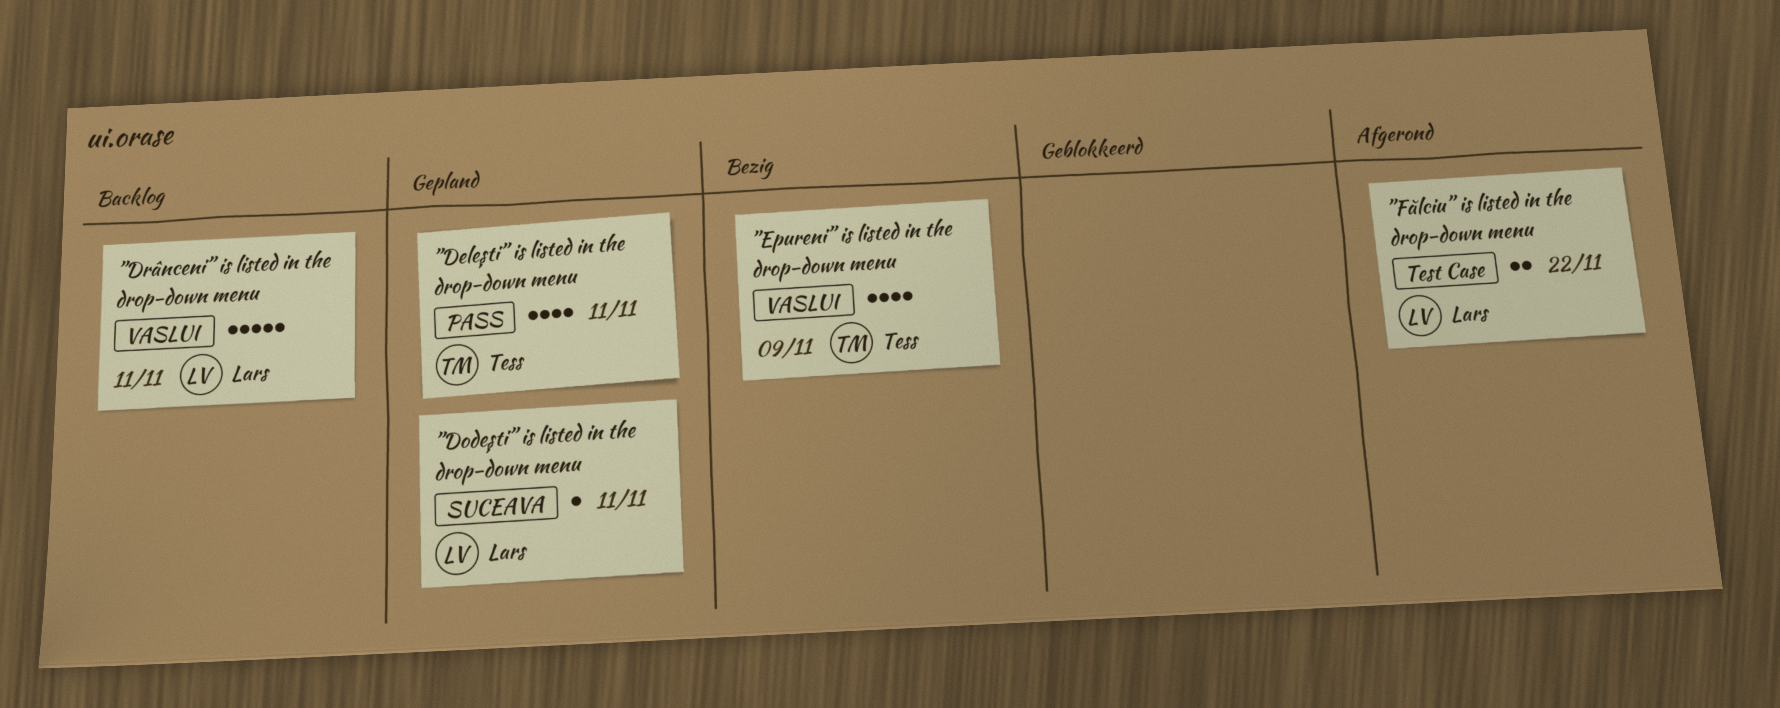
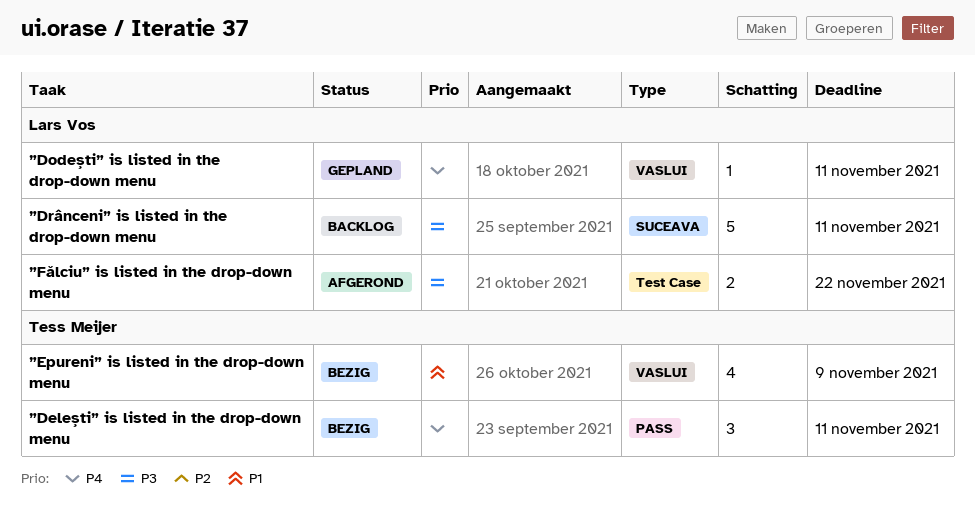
”Delești” is listed in the drop-down menu, status: Gepland -> Bezig
”Delești” is listed in the drop-down menu, estimate: 4 -> 3
”Dodești” is listed in the drop-down menu, label: SUCEAVA -> VASLUI
”Drânceni” is listed in the drop-down menu, label: VASLUI -> SUCEAVA

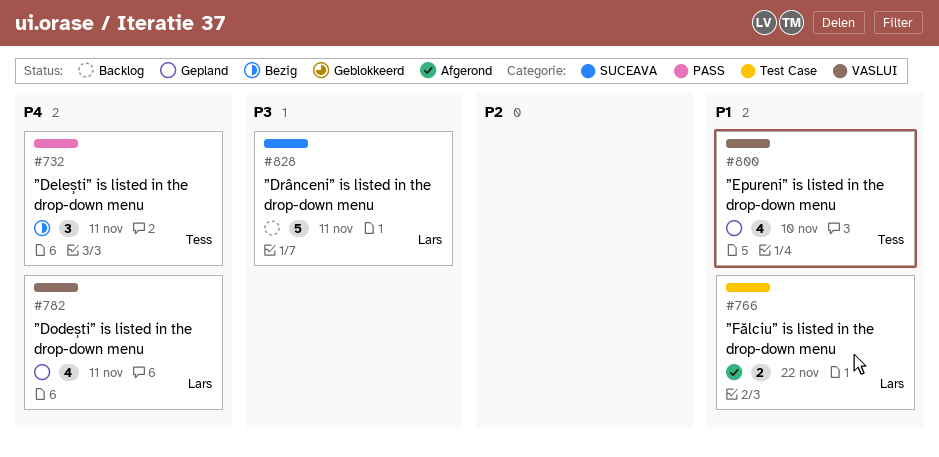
”Dodești” is listed in the drop-down menu, estimate: 1 -> 4
”Epureni” is listed in the drop-down menu, status: Bezig -> Gepland
”Epureni” is listed in the drop-down menu, due: Nov 9 -> Nov 10
”Fălciu” is listed in the drop-down menu, priority: P3 -> P1

